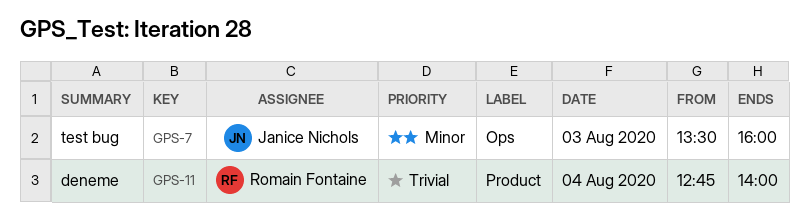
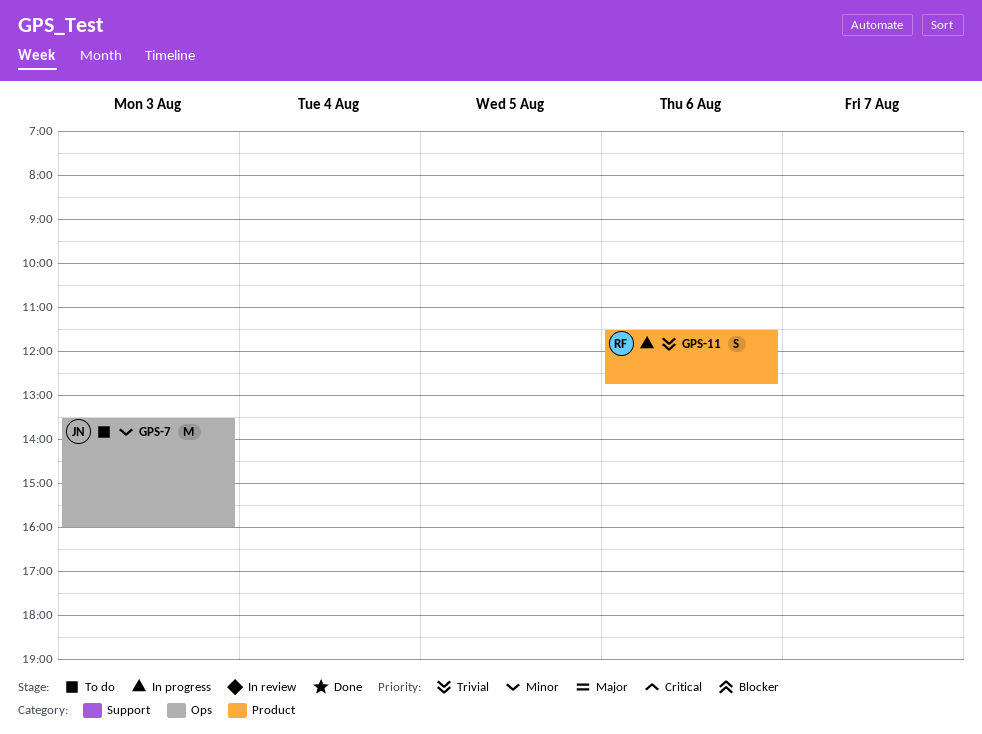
GPS-11, day: Aug 4 -> Aug 6
GPS-11, begins: 12:45 -> 11:30
GPS-11, ends: 14:00 -> 12:45

